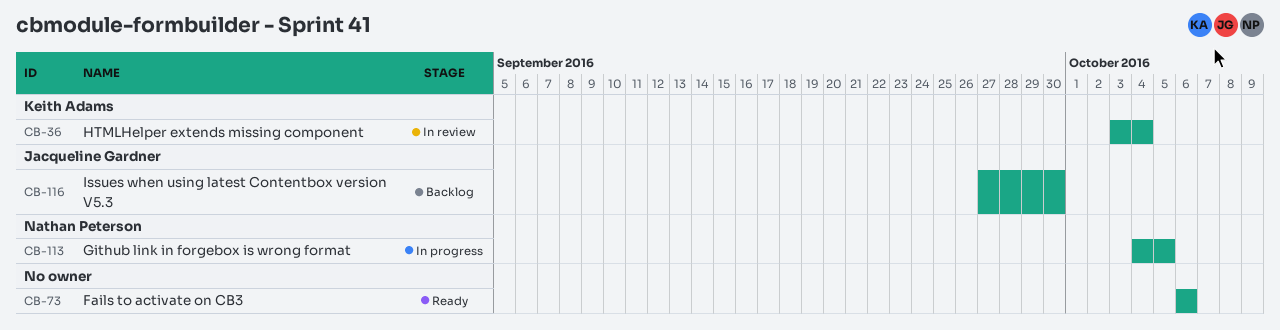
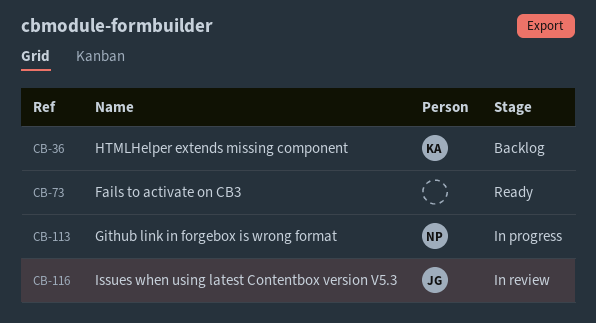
CB-36, status: In review -> Backlog
CB-116, status: Backlog -> In review

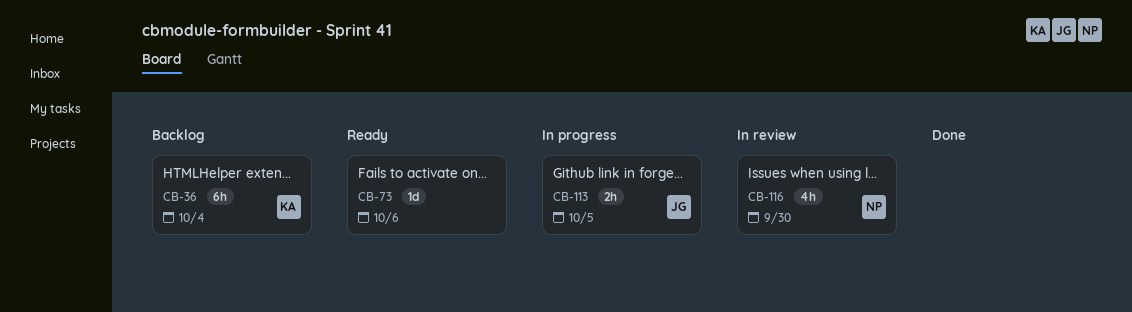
CB-113, owner: NP -> JG
CB-116, owner: JG -> NP

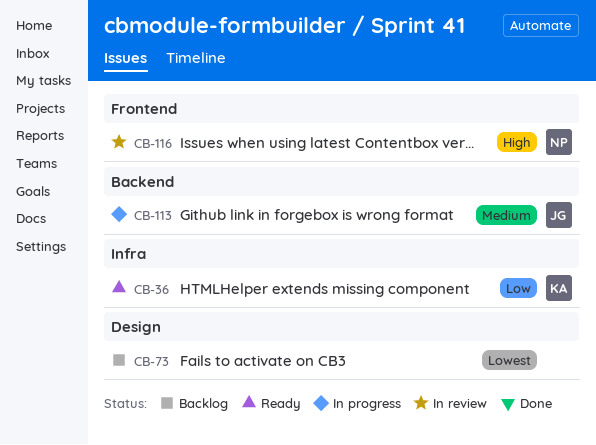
CB-36, status: Backlog -> Ready
CB-73, status: Ready -> Backlog

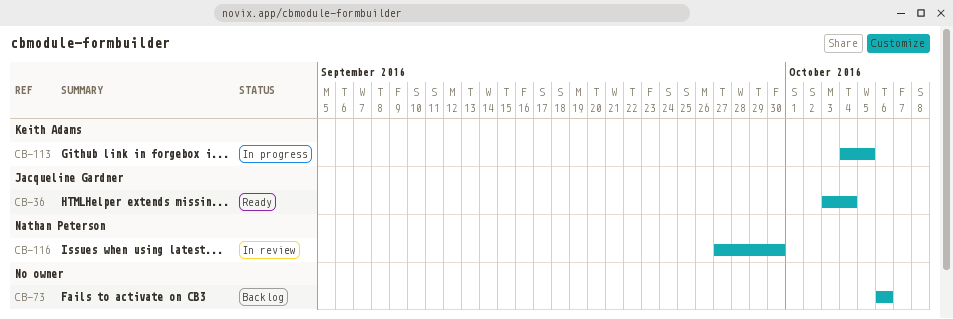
CB-36, owner: Keith Adams -> Jacqueline Gardner
CB-113, owner: Jacqueline Gardner -> Keith Adams

